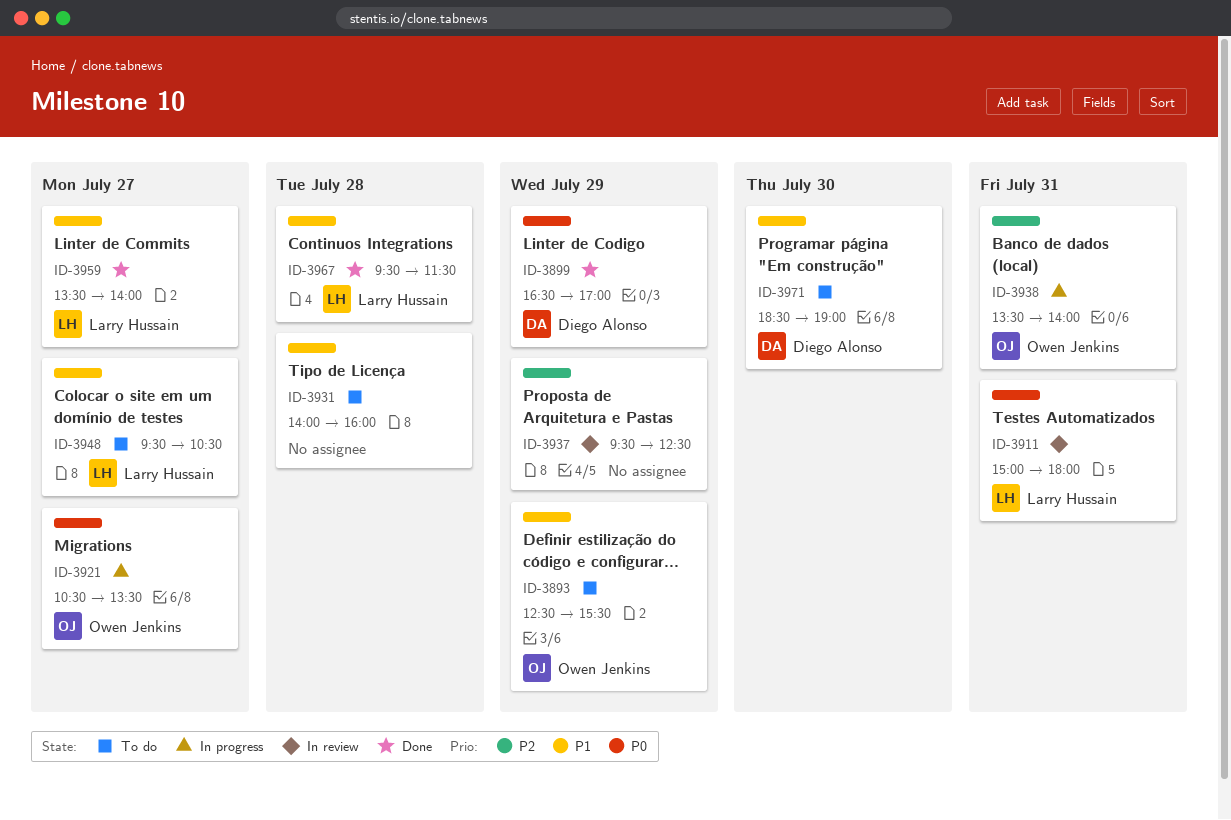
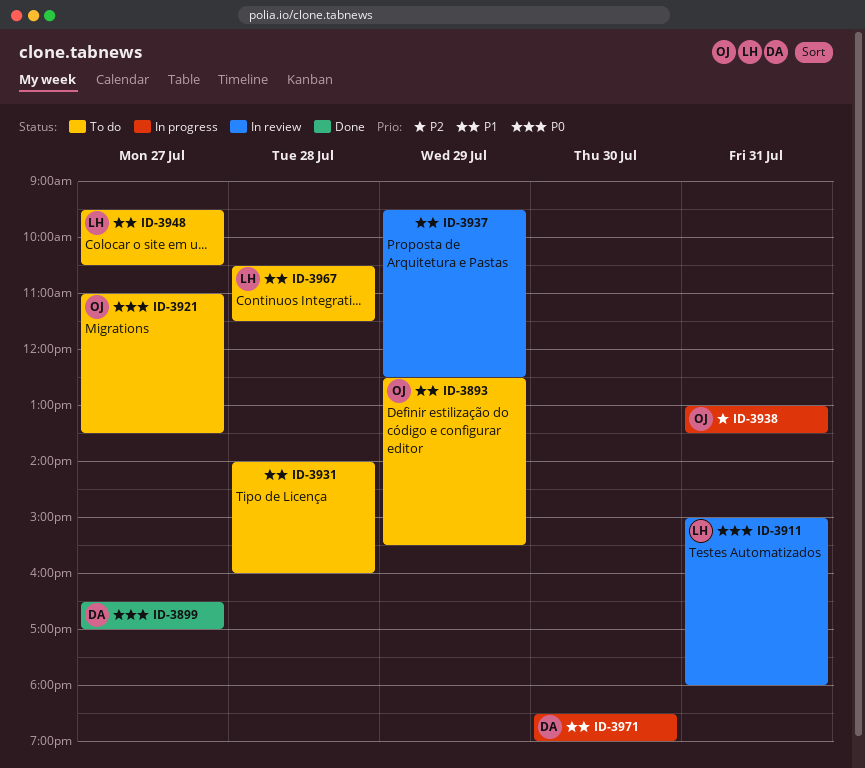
ID-3899, day: Jul 29 -> Jul 27
ID-3921, status: In progress -> To do
ID-3921, begins: 10:30 -> 11:00
ID-3937, priority: P2 -> P1
ID-3938, begins: 13:30 -> 13:00
ID-3938, ends: 14:00 -> 13:30
ID-3959: present -> none
ID-3967, status: Done -> To do
ID-3967, begins: 09:30 -> 10:30
ID-3971, status: To do -> In progress

